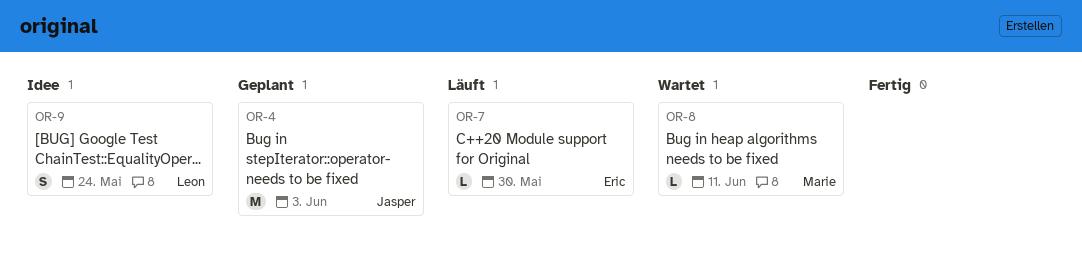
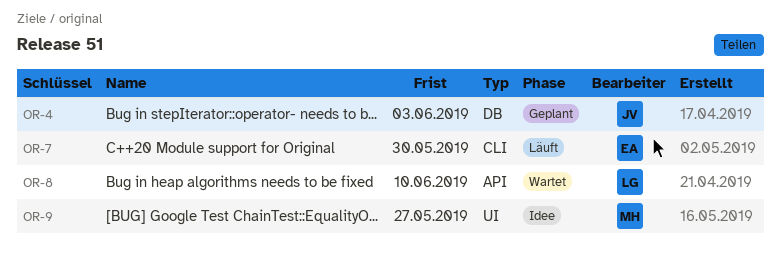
OR-8, owner: Marie -> Leon
OR-8, due: Jun 11 -> Jun 10
OR-9, owner: Leon -> Marie
OR-9, due: May 24 -> May 27

